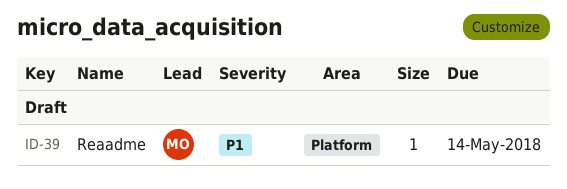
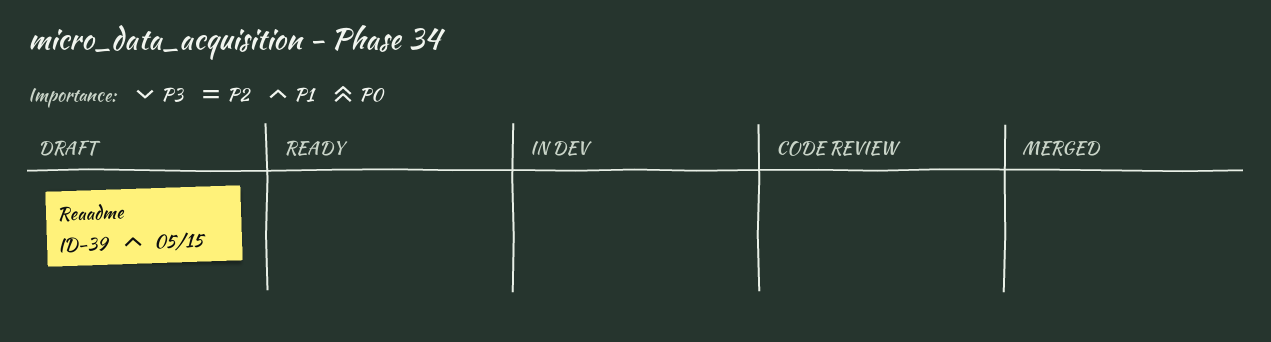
ID-39, due: May 14 -> May 15

